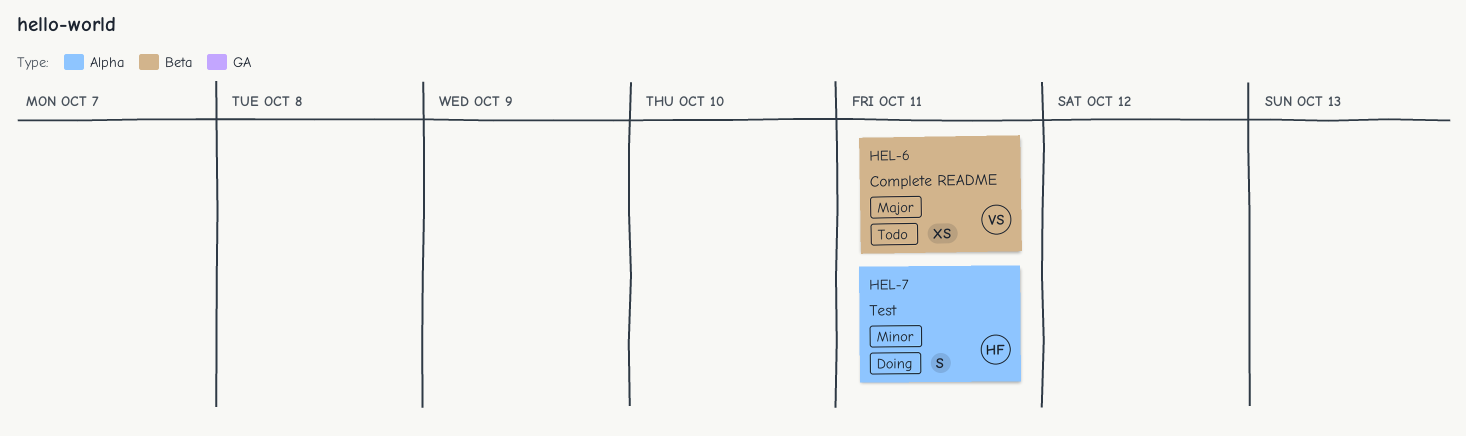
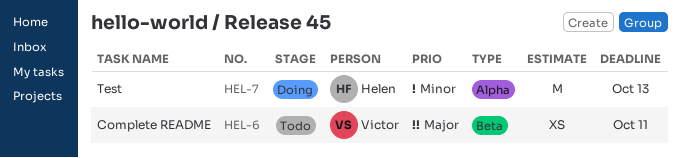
HEL-7, estimate: S -> M
HEL-7, due: Oct 11 -> Oct 13

